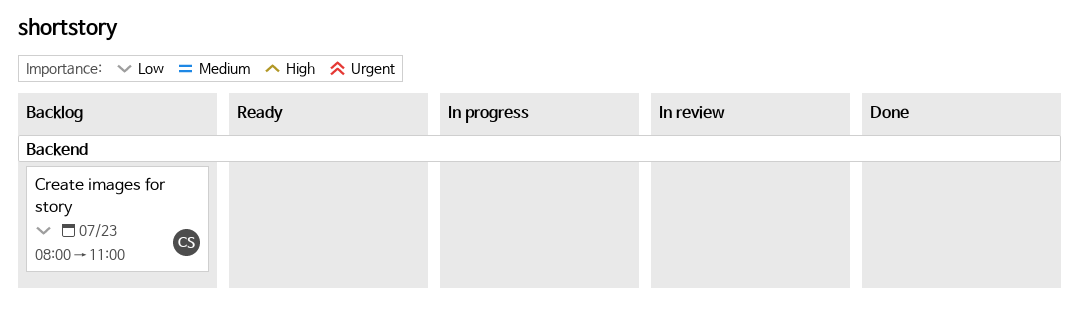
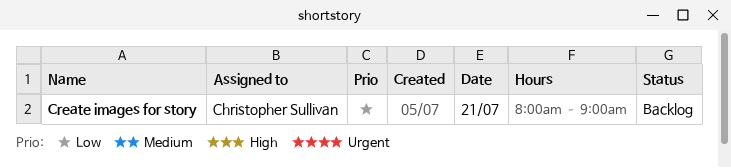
Create images for story, day: Jul 23 -> Jul 21
Create images for story, ends: 11:00 -> 09:00

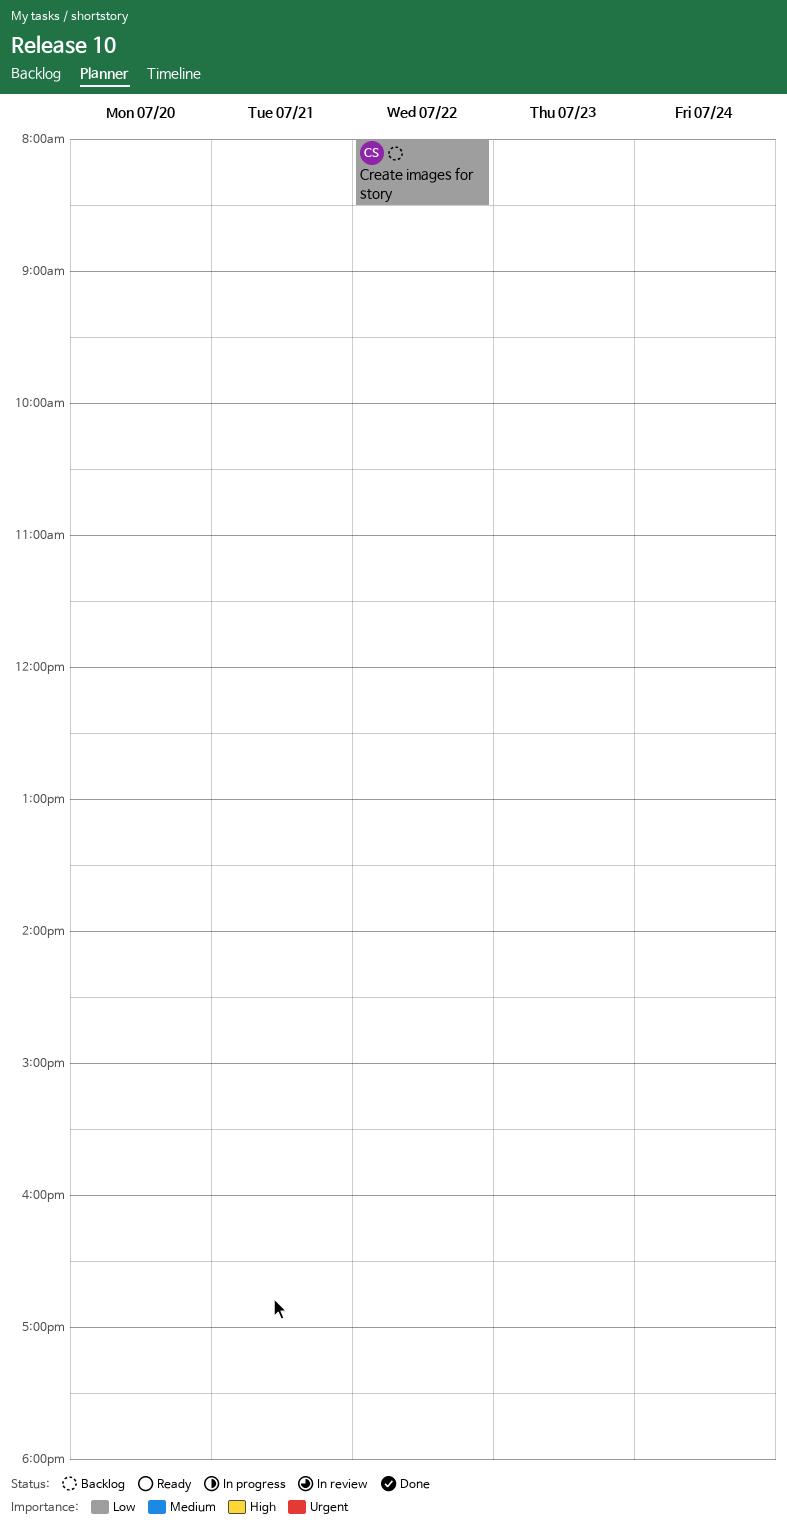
Create images for story, day: Jul 21 -> Jul 22
Create images for story, ends: 09:00 -> 08:30

